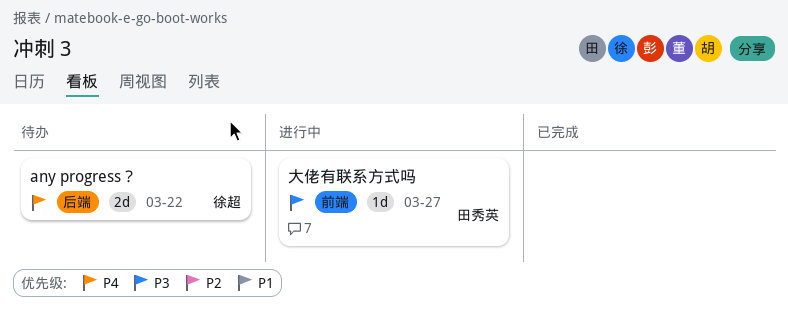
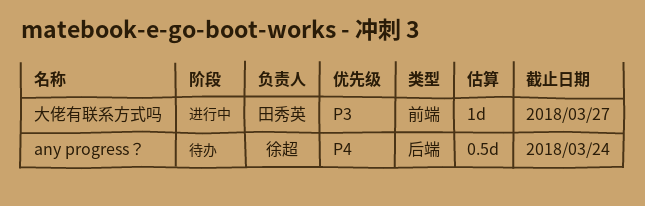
any progress？, estimate: 2d -> 0.5d
any progress？, due: Mar 22 -> Mar 24

